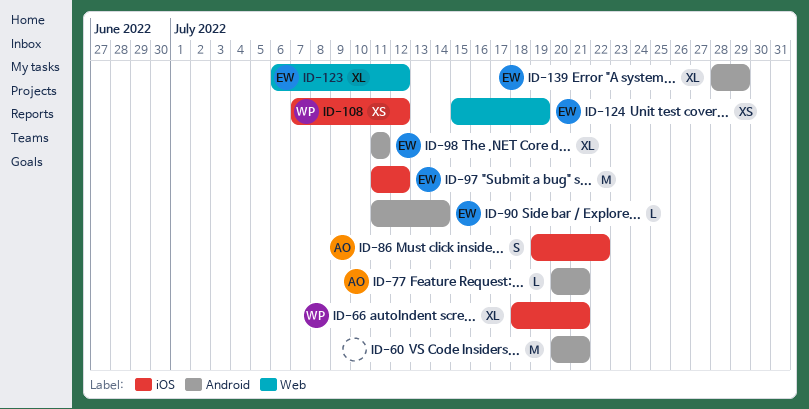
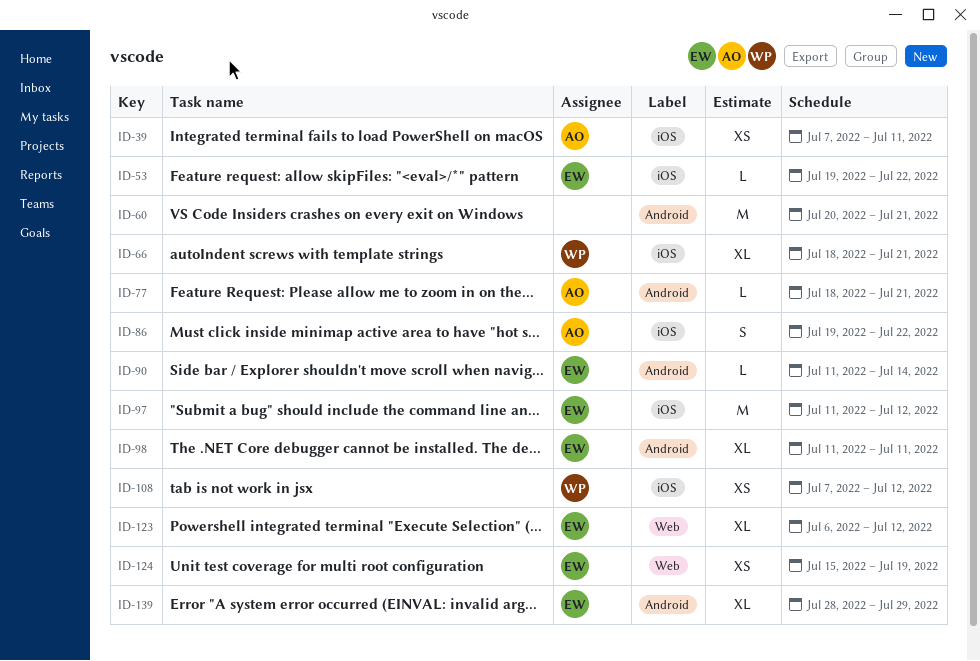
ID-39: none -> present
ID-53: none -> present
ID-77, start: Jul 20 -> Jul 18

